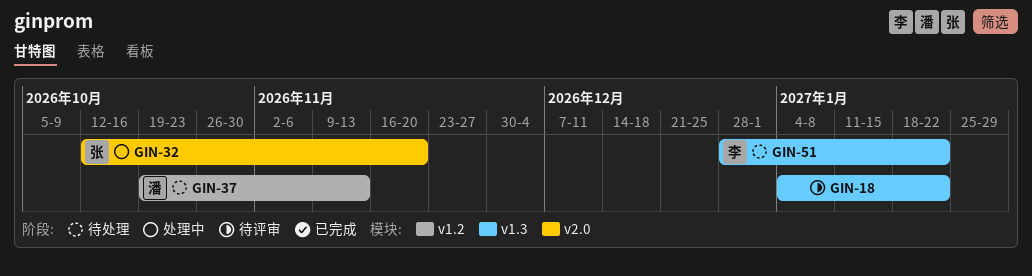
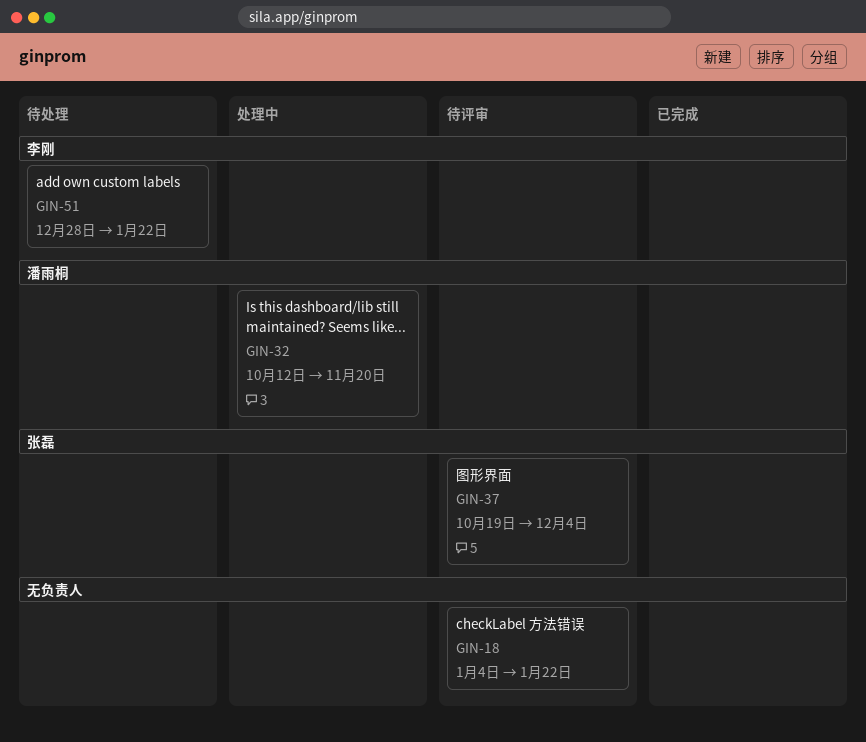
GIN-32, owner: 张磊 -> 潘雨桐
GIN-37, status: 待处理 -> 待评审
GIN-37, owner: 潘雨桐 -> 张磊
GIN-37, due: Nov 13 -> Dec 4

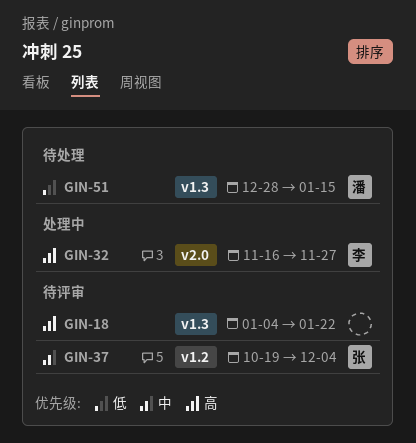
GIN-32, owner: 潘雨桐 -> 李刚
GIN-32, start: Oct 12 -> Nov 16
GIN-32, due: Nov 20 -> Nov 27
GIN-51, owner: 李刚 -> 潘雨桐
GIN-51, due: Jan 22 -> Jan 15

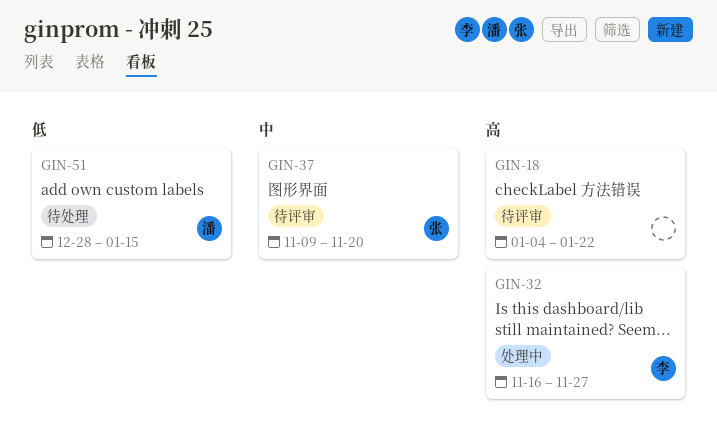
GIN-37, start: Oct 19 -> Nov 9
GIN-37, due: Dec 4 -> Nov 20

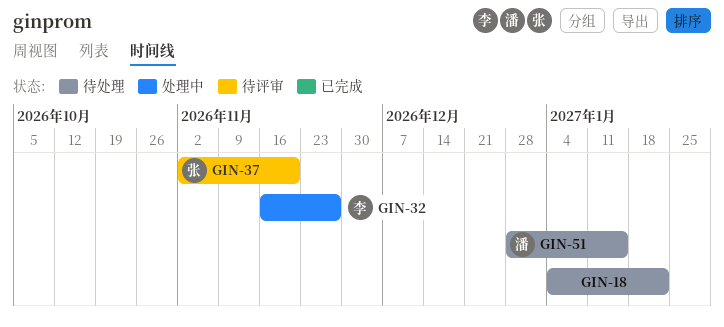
GIN-18, status: 待评审 -> 待处理
GIN-37, start: Nov 9 -> Nov 2

